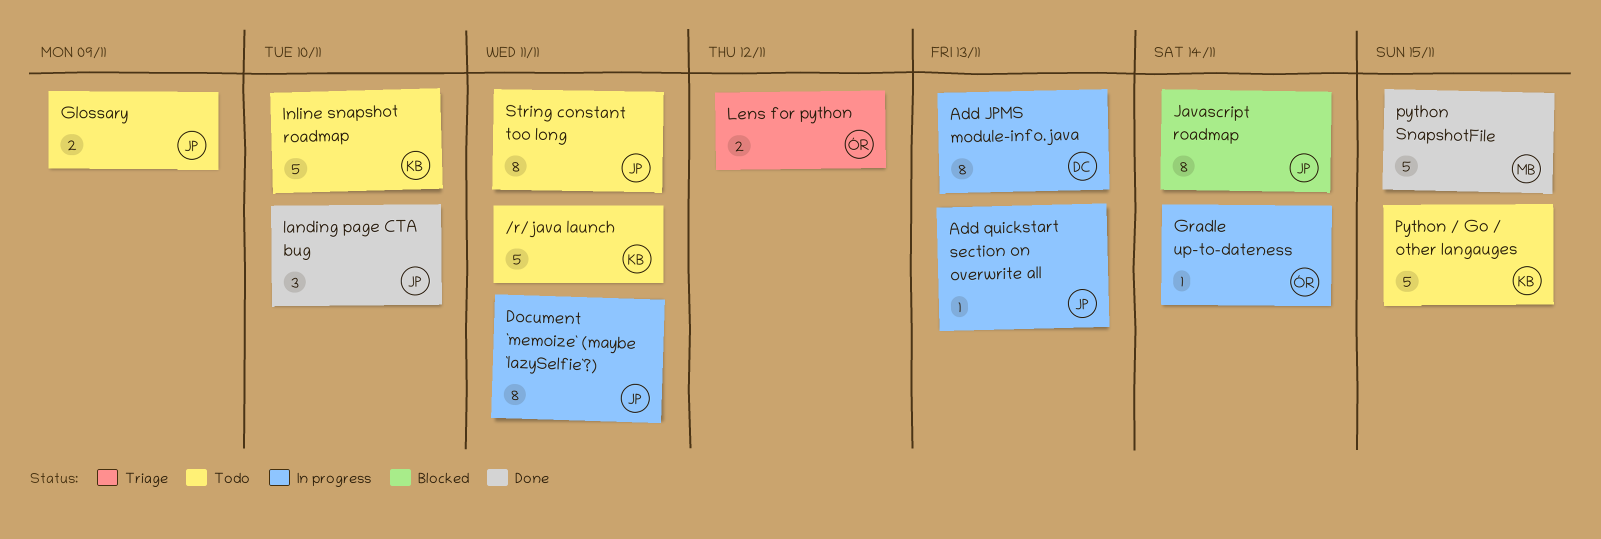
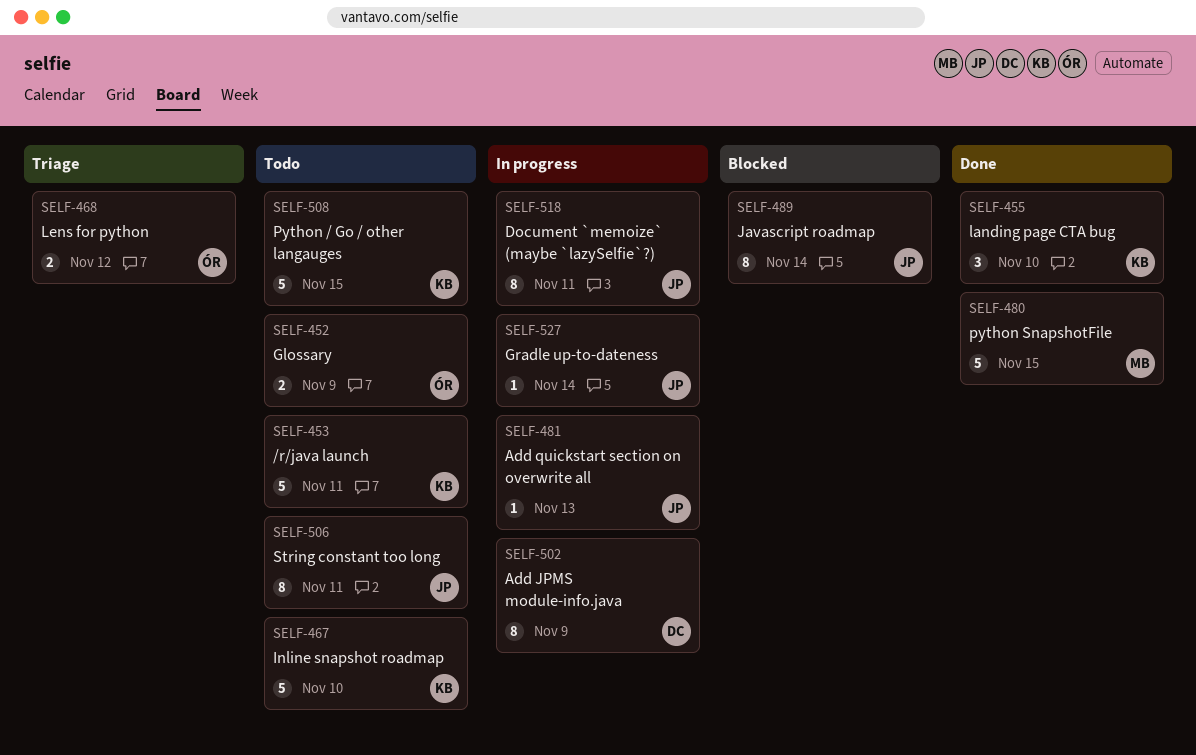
Add JPMS module-info.java, due: Nov 13 -> Nov 9
Glossary, owner: JP -> ÓR
Gradle up-to-dateness, owner: ÓR -> JP
landing page CTA bug, owner: JP -> KB

